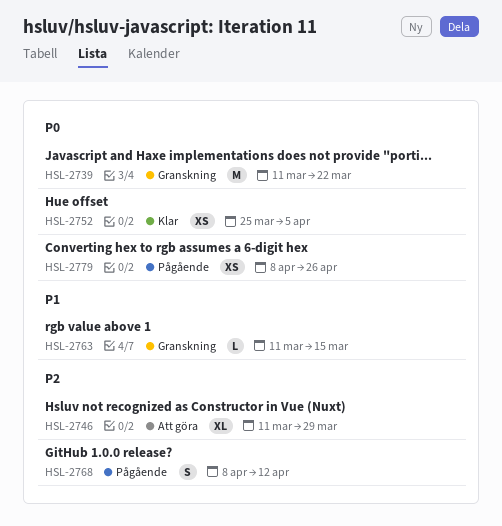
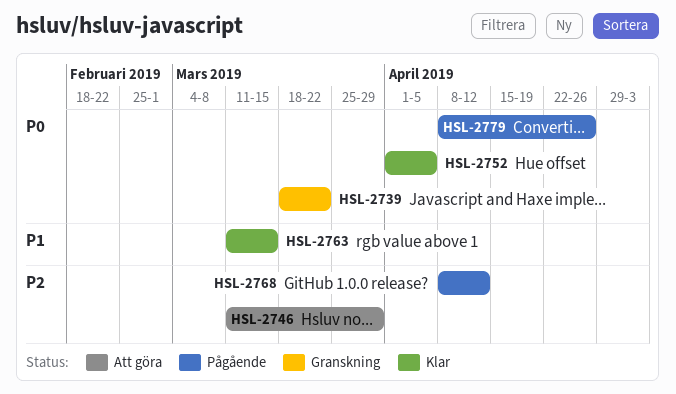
HSL-2739, start: Mar 11 -> Mar 18
HSL-2752, start: Mar 25 -> Apr 1
HSL-2763, status: Granskning -> Klar

